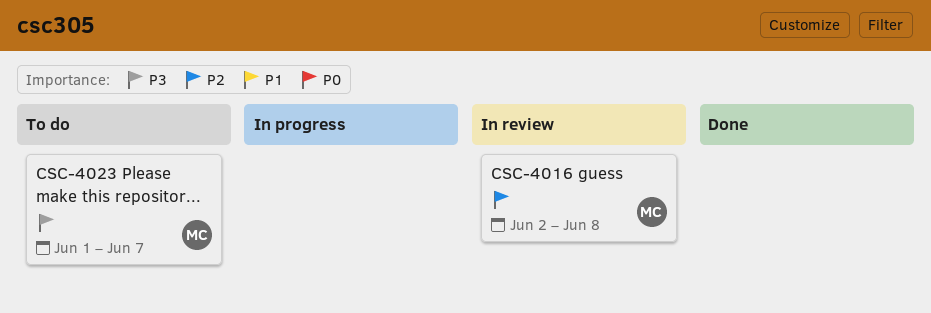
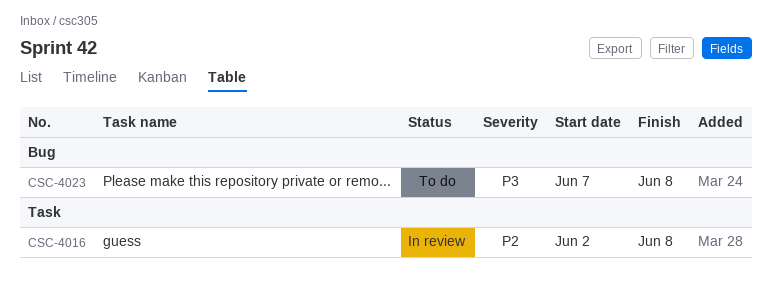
CSC-4023, start: Jun 1 -> Jun 7
CSC-4023, due: Jun 7 -> Jun 8

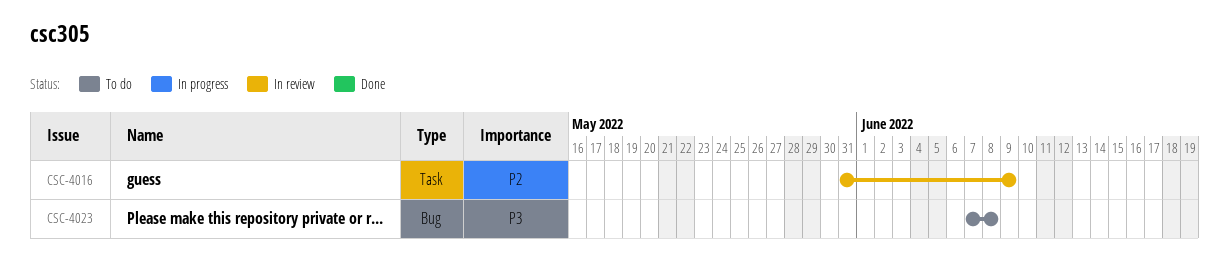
CSC-4016, start: Jun 2 -> May 31
CSC-4016, due: Jun 8 -> Jun 9

